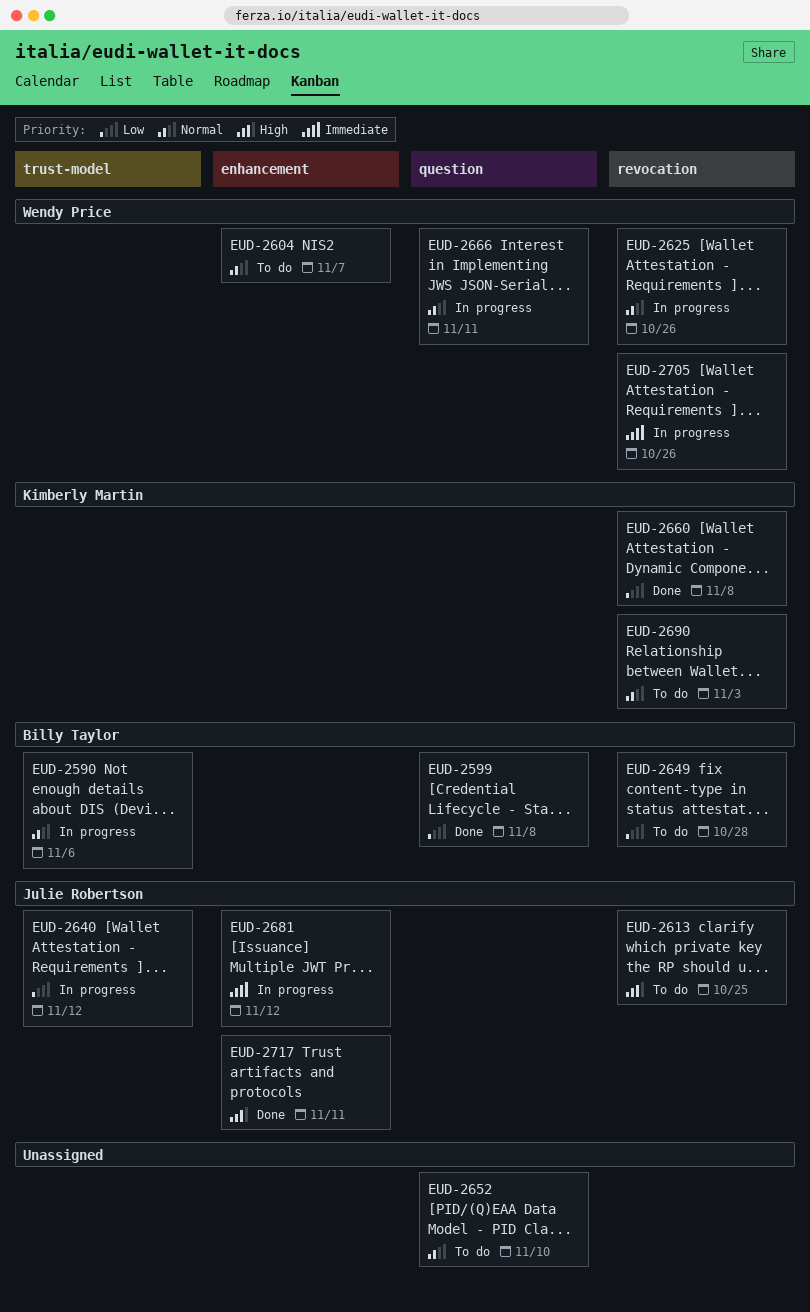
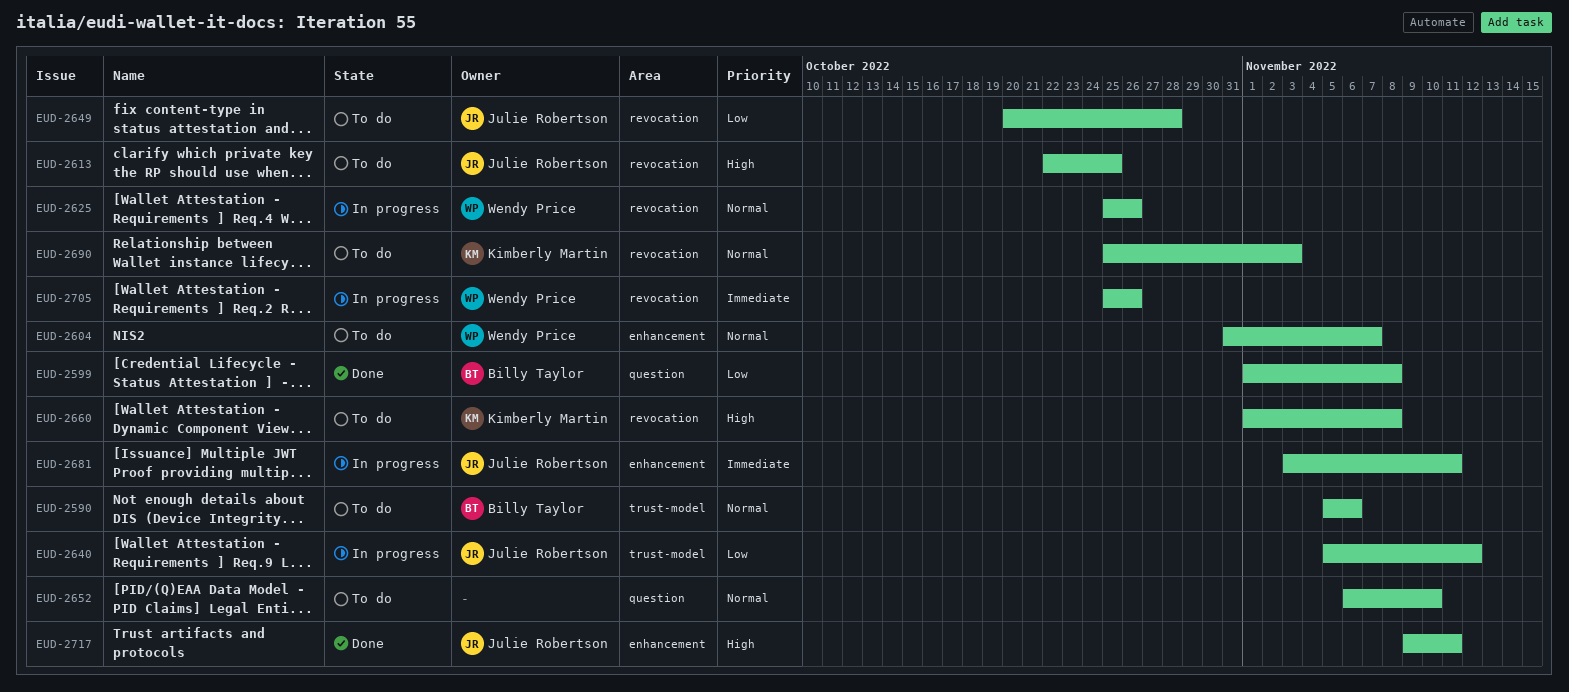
EUD-2590, status: In progress -> To do
EUD-2649, owner: Billy Taylor -> Julie Robertson
EUD-2660, status: Done -> To do
EUD-2660, priority: Low -> High
EUD-2666: present -> none
EUD-2681, due: Nov 12 -> Nov 11

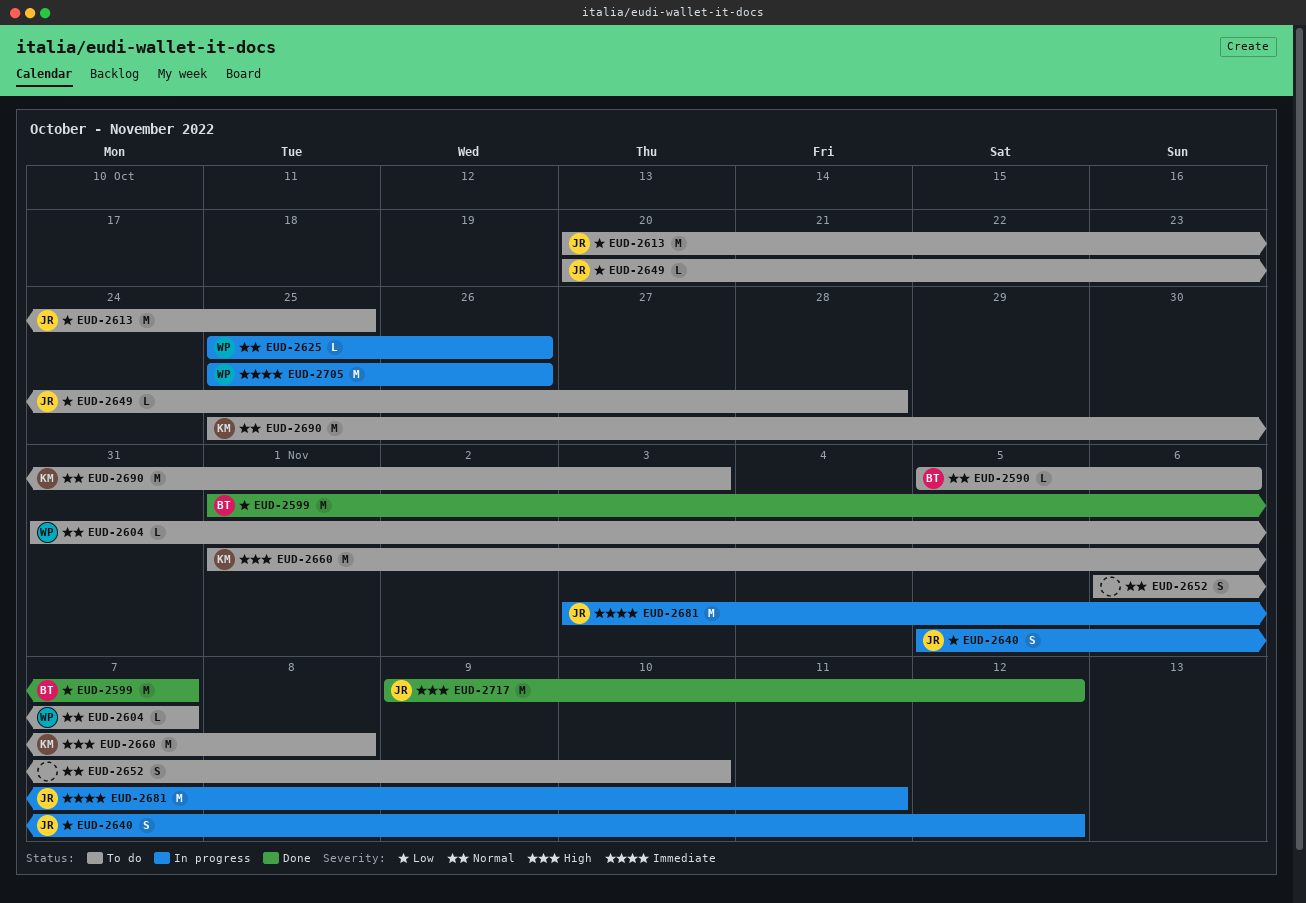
EUD-2599, due: Nov 8 -> Nov 7
EUD-2613, priority: High -> Low
EUD-2613, start: Oct 22 -> Oct 20
EUD-2717, due: Nov 11 -> Nov 12

